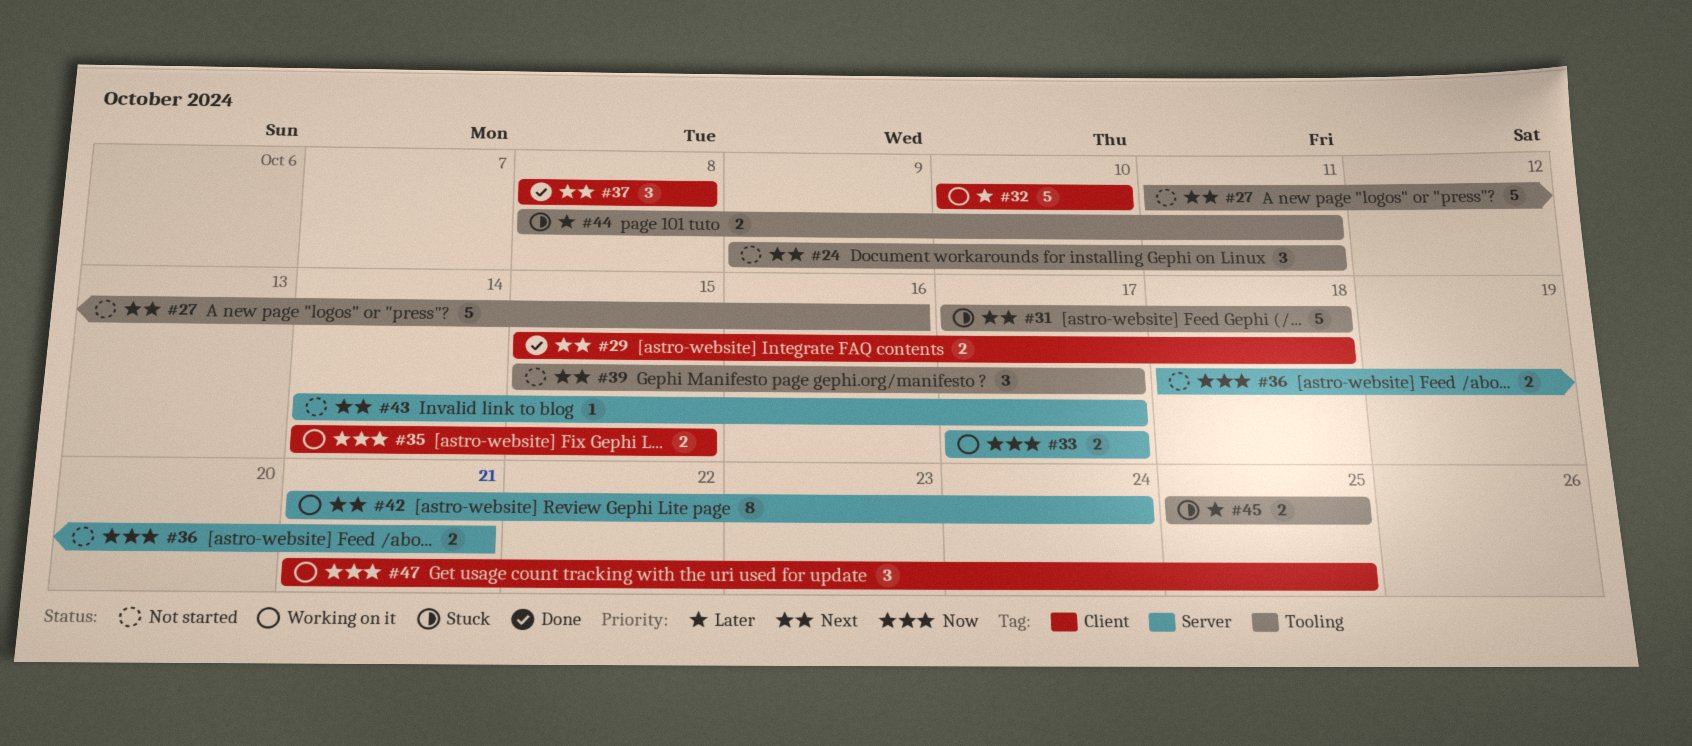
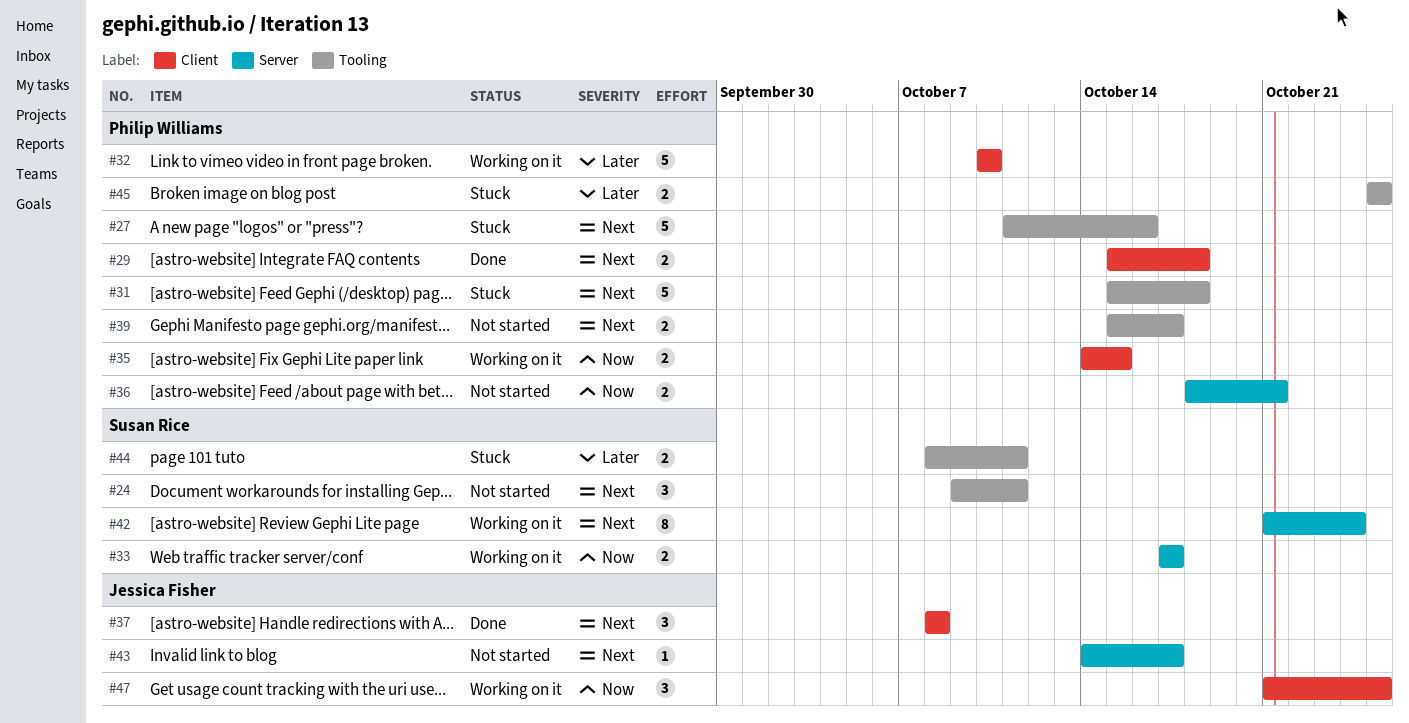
#27, status: Not started -> Stuck
#31, start: Oct 17 -> Oct 15
#39, estimate: 3 -> 2

